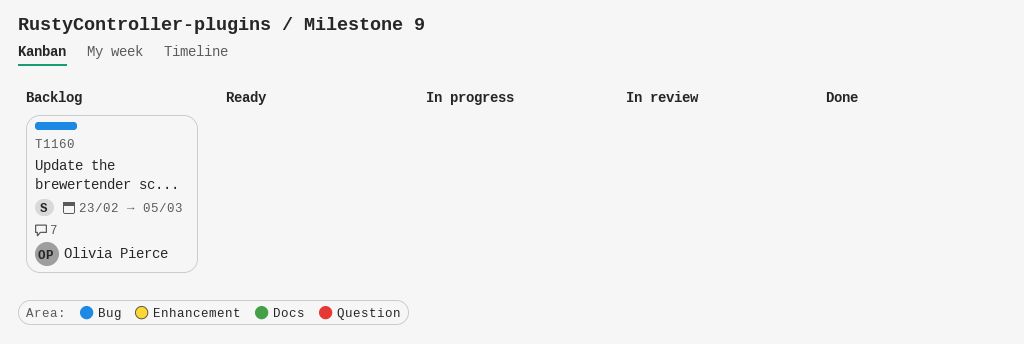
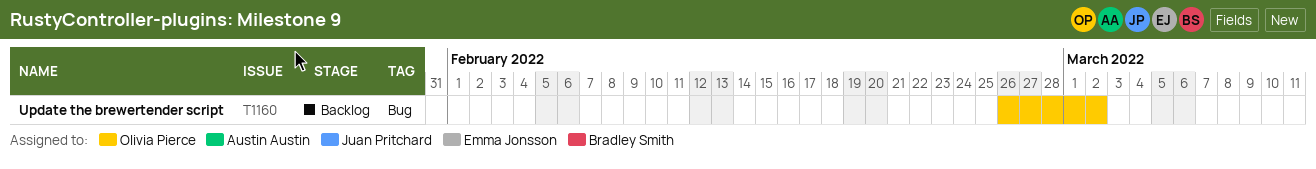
T1160, start: Feb 23 -> Feb 26
T1160, due: Mar 5 -> Mar 2

